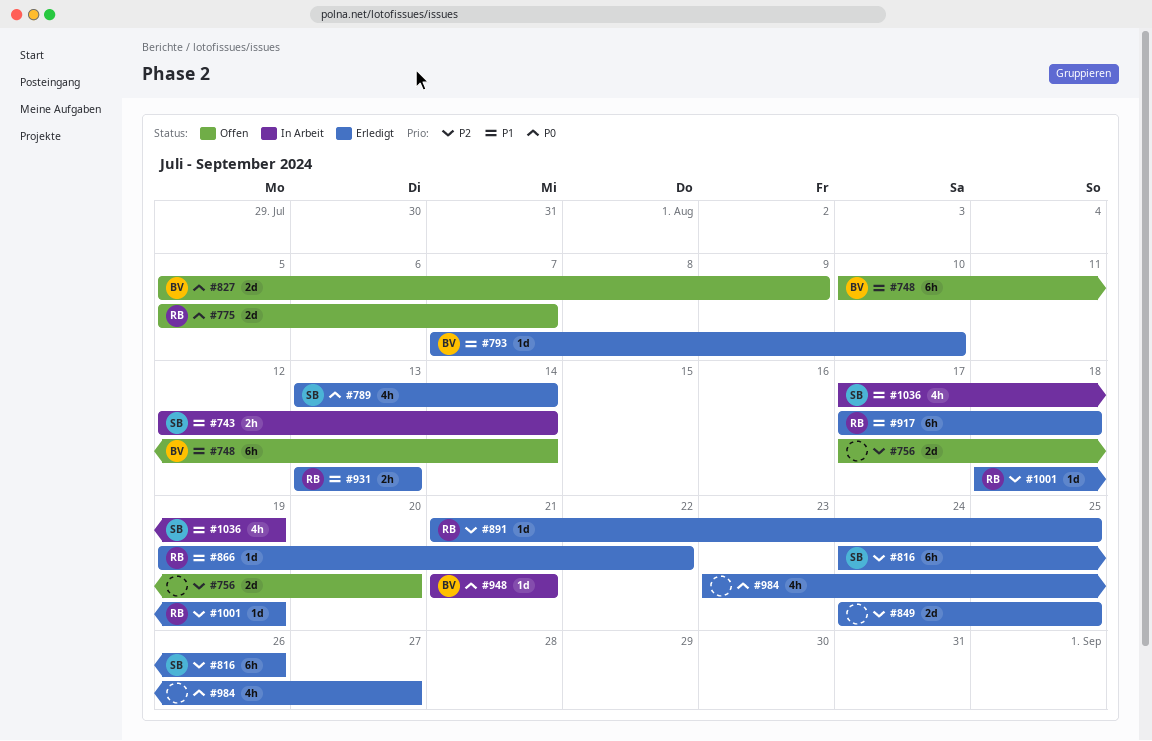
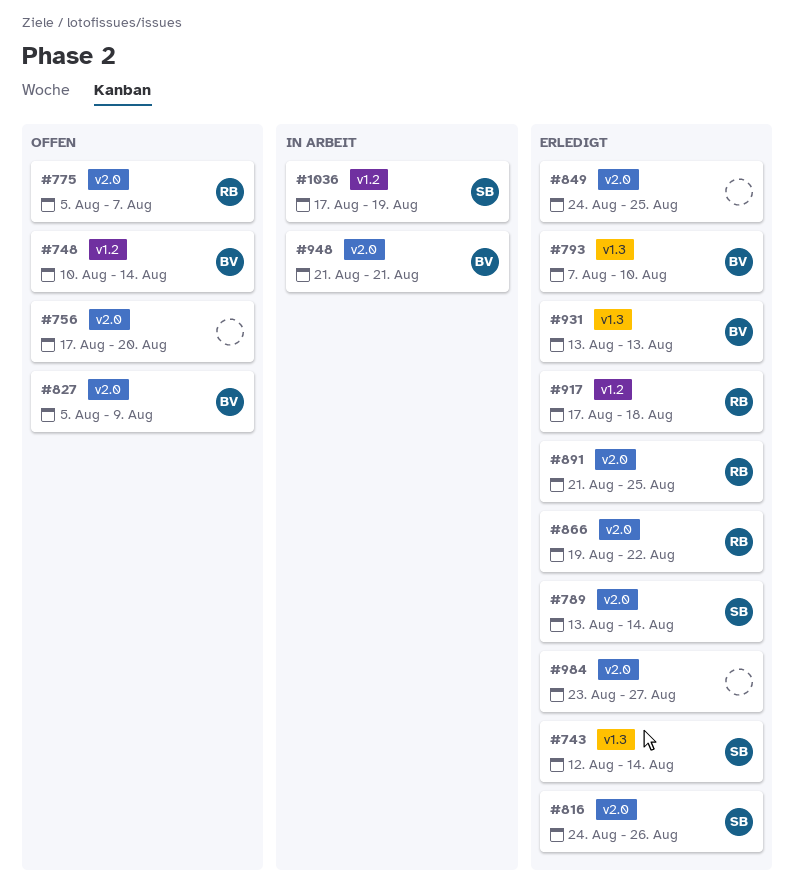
#743, status: In Arbeit -> Erledigt
#931, owner: RB -> BV
#1001: present -> none

